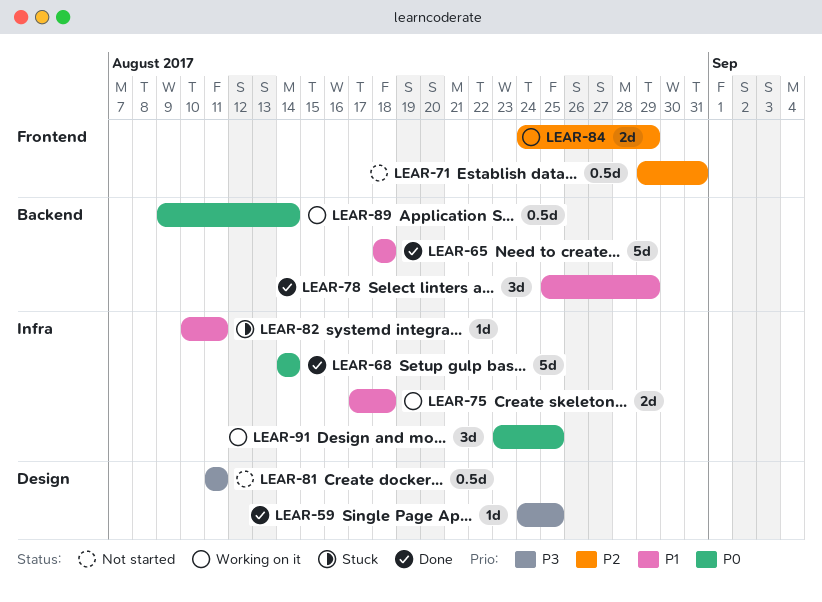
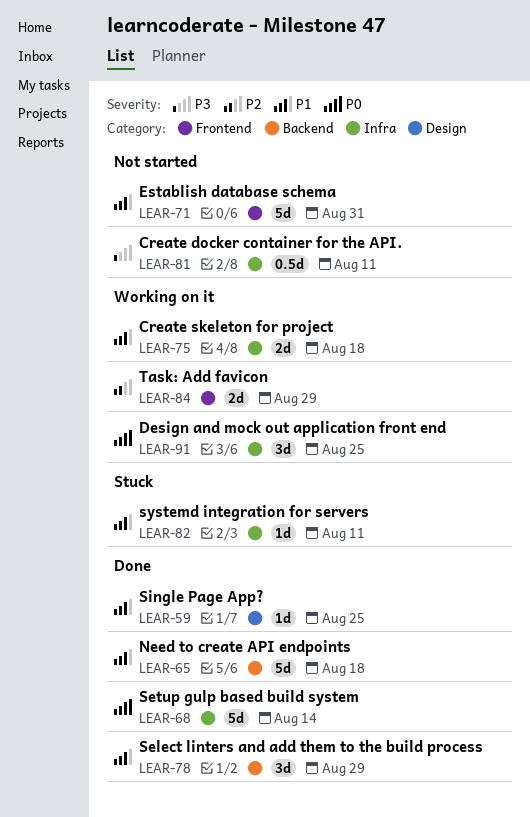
LEAR-59, priority: P3 -> P1
LEAR-71, priority: P2 -> P1
LEAR-71, estimate: 0.5d -> 5d
LEAR-81, label: Design -> Infra
LEAR-89: present -> none

